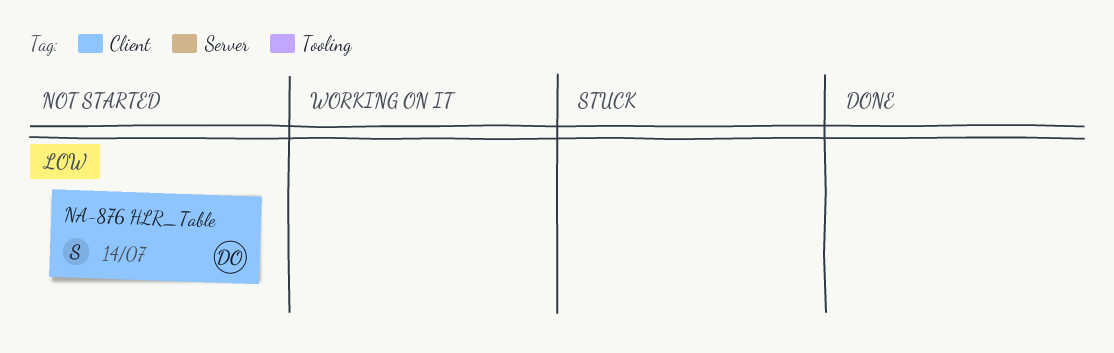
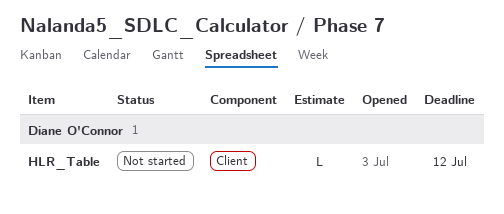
HLR_Table, estimate: S -> L
HLR_Table, due: Jul 14 -> Jul 12

